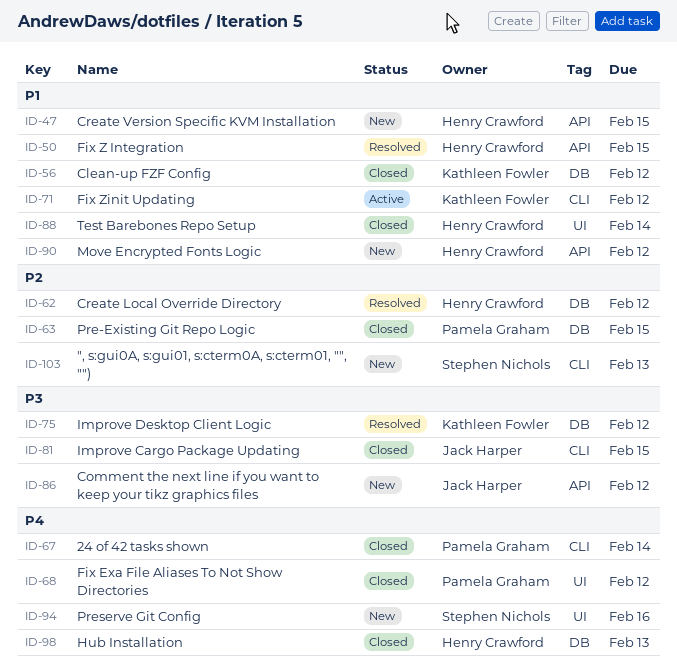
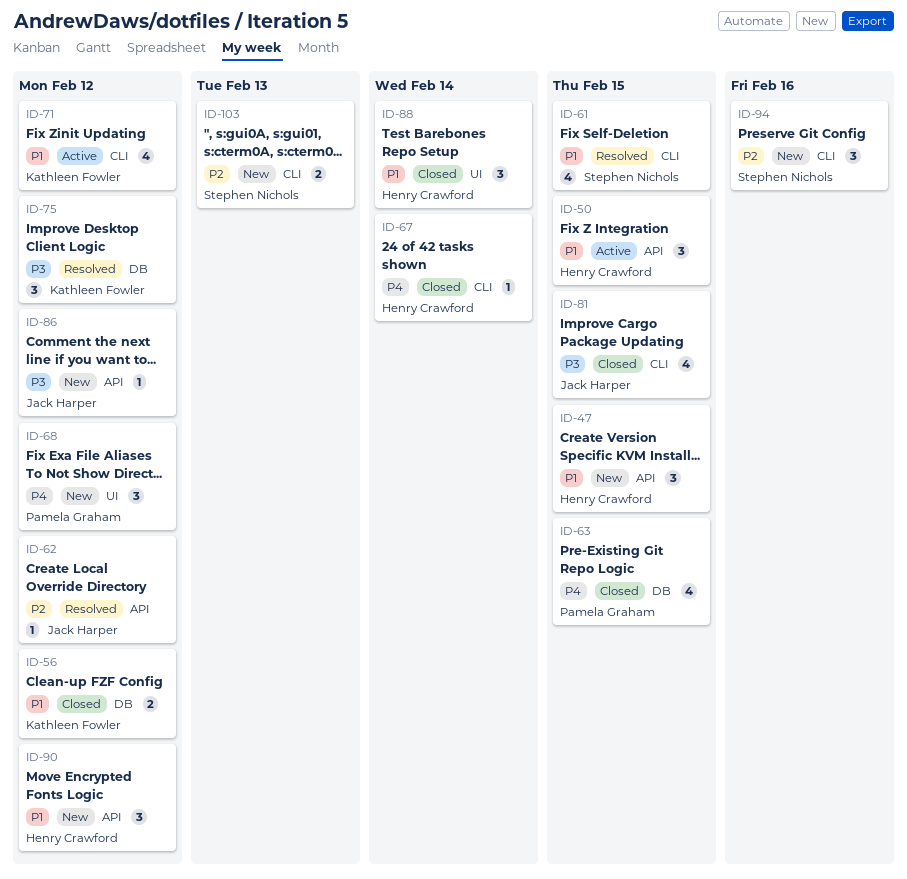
ID-50, status: Resolved -> Active
ID-61: none -> present
ID-62, owner: Henry Crawford -> Jack Harper
ID-62, label: DB -> API
ID-63, priority: P2 -> P4
ID-67, owner: Pamela Graham -> Henry Crawford
ID-68, status: Closed -> New
ID-94, priority: P4 -> P2
ID-94, label: UI -> CLI
ID-98: present -> none

